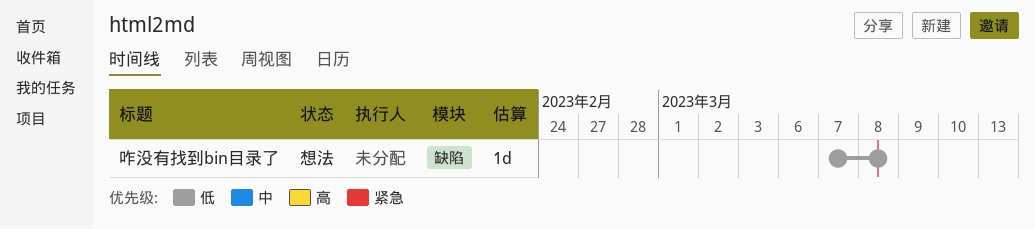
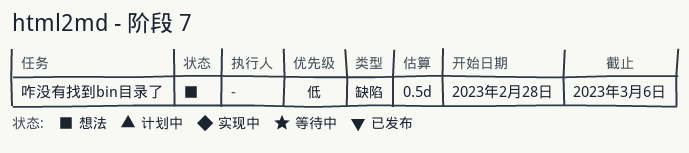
咋没有找到bin目录了, estimate: 1d -> 0.5d
咋没有找到bin目录了, start: Mar 7 -> Feb 28
咋没有找到bin目录了, due: Mar 8 -> Mar 6

